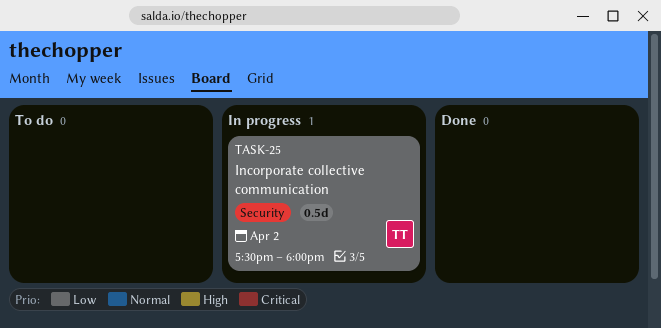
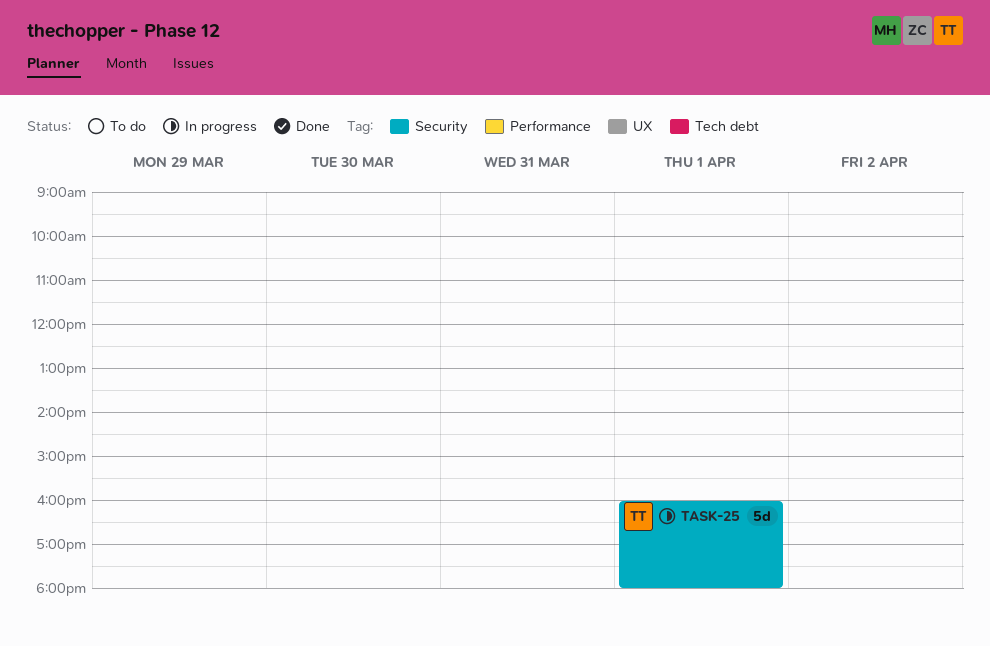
TASK-25, estimate: 0.5d -> 5d
TASK-25, day: Apr 2 -> Apr 1
TASK-25, begins: 17:30 -> 16:00

